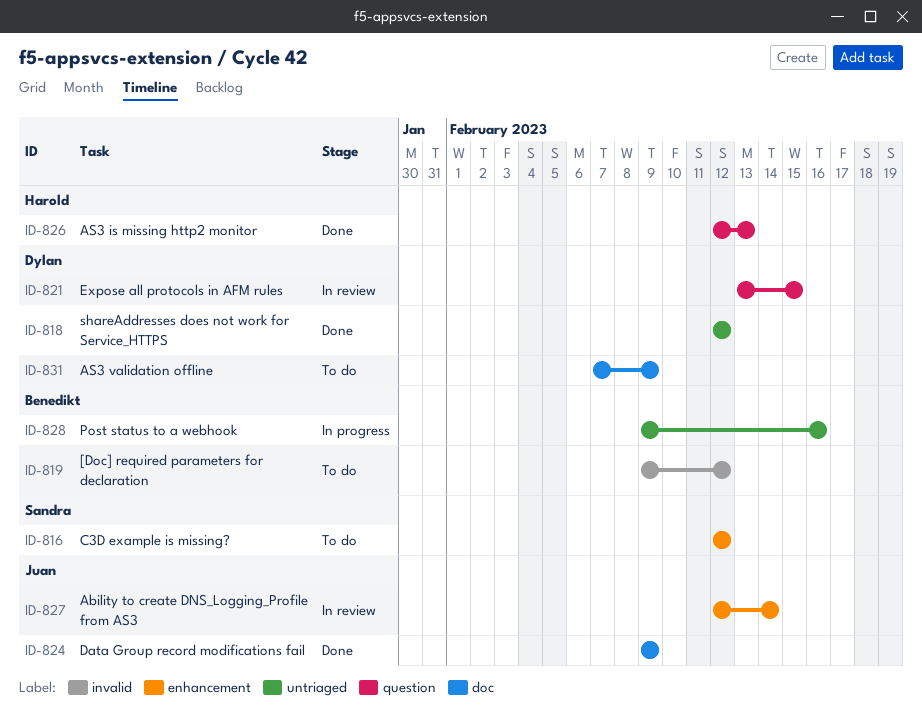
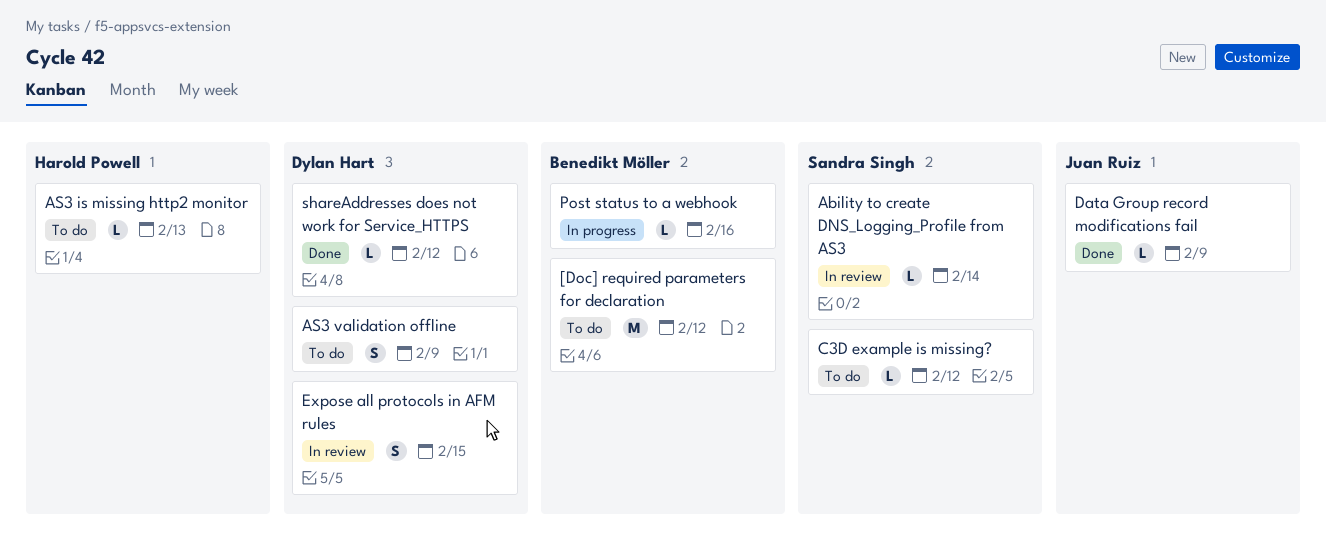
Ability to create DNS_Logging_Profile from AS3, owner: Juan Ruiz -> Sandra Singh
AS3 is missing http2 monitor, status: Done -> To do

